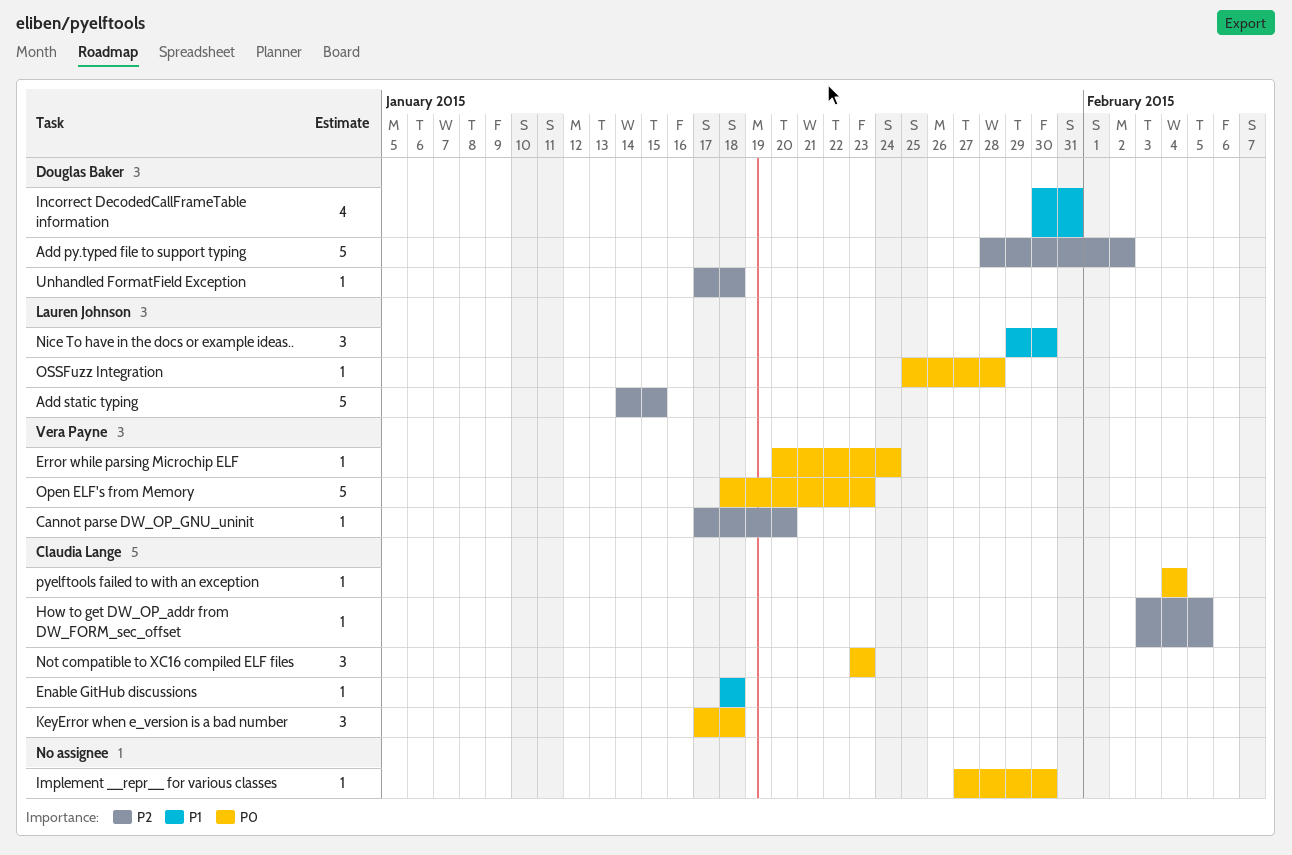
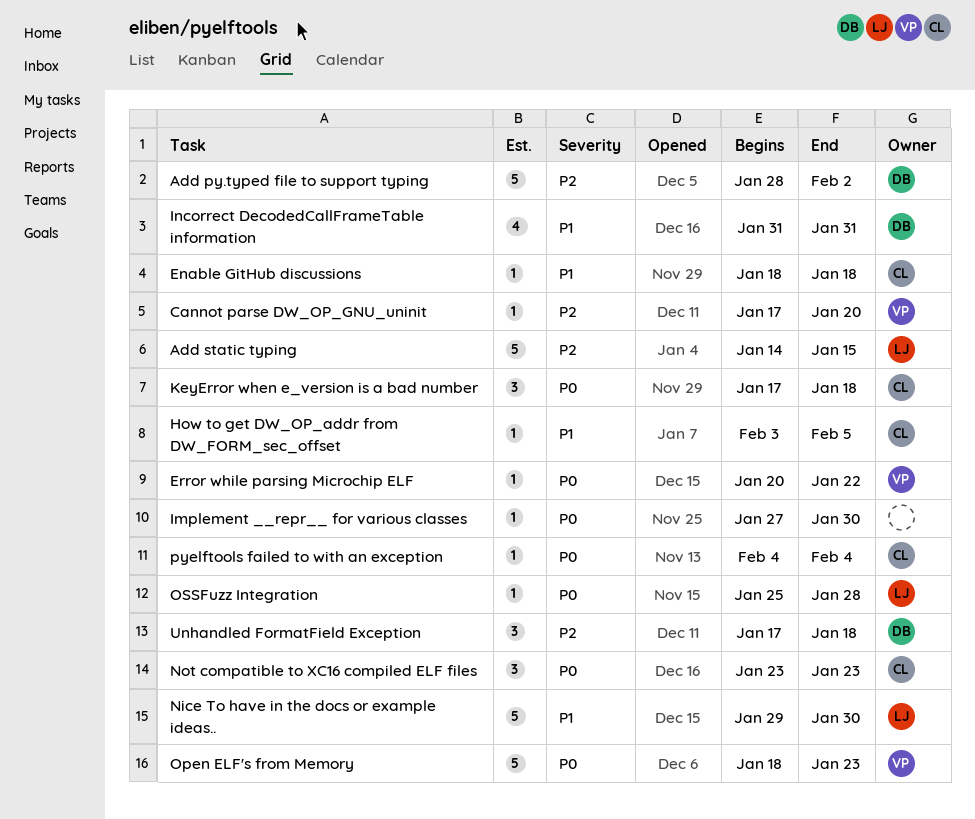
Error while parsing Microchip ELF, due: Jan 24 -> Jan 22
How to get DW_OP_addr from DW_FORM_sec_offset, priority: P2 -> P1
Incorrect DecodedCallFrameTable information, start: Jan 30 -> Jan 31
Nice To have in the docs or example ideas.., estimate: 3 -> 5
Unhandled FormatField Exception, estimate: 1 -> 3

